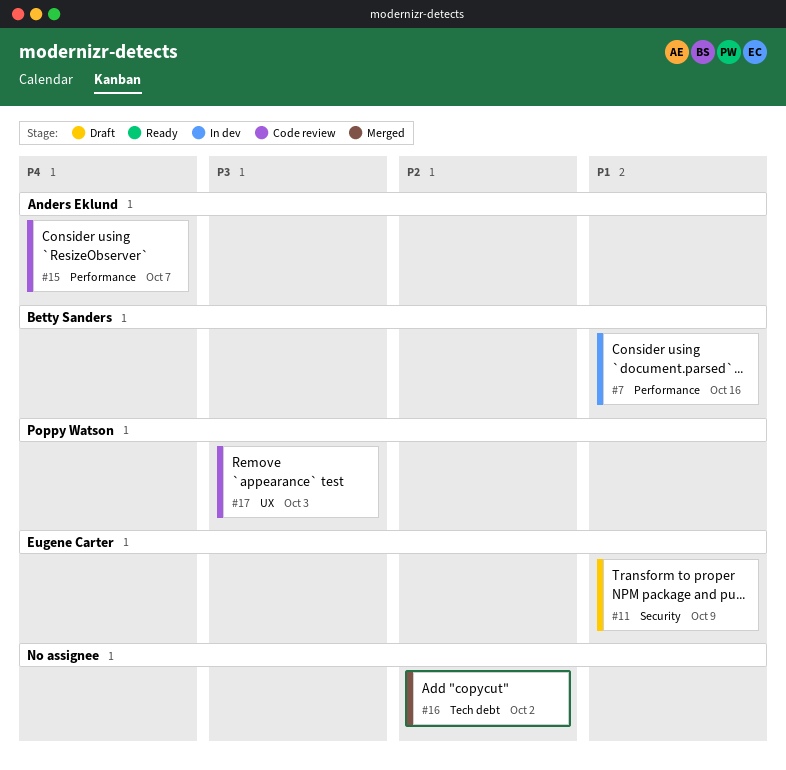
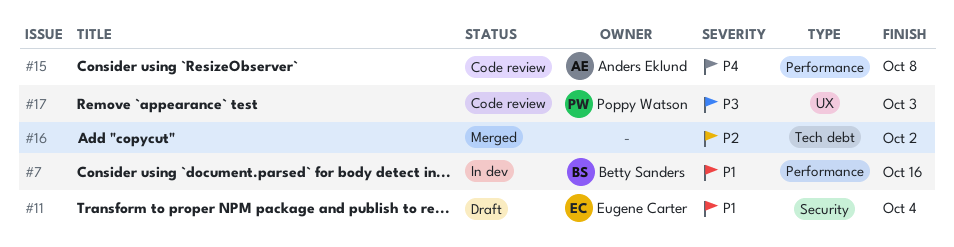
#11, due: Oct 9 -> Oct 4
#15, due: Oct 7 -> Oct 8

